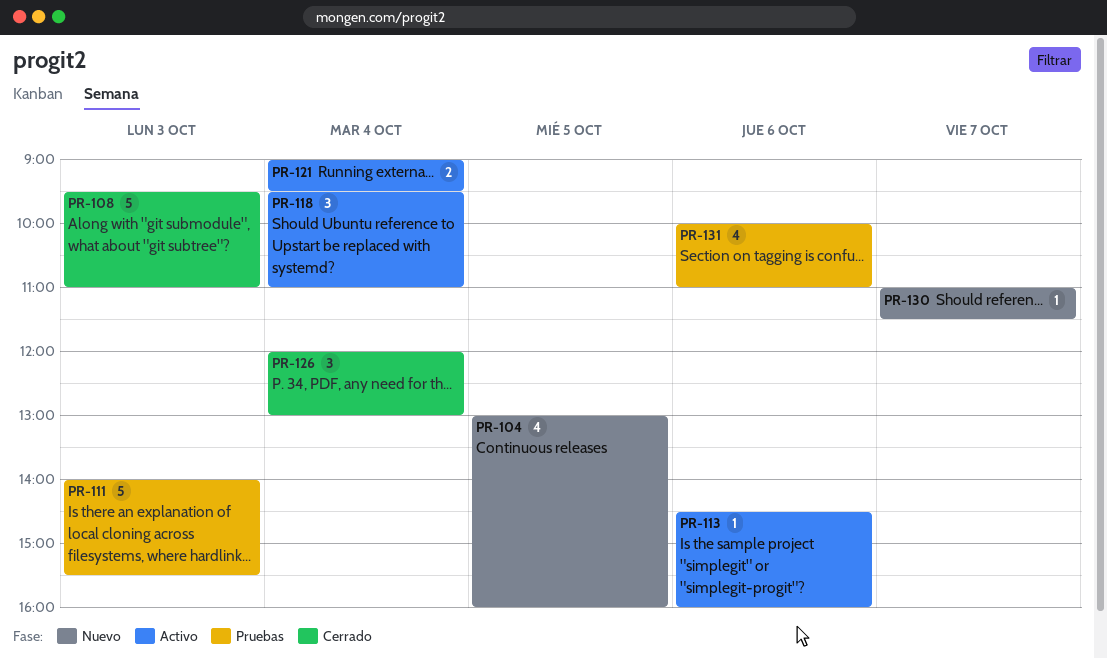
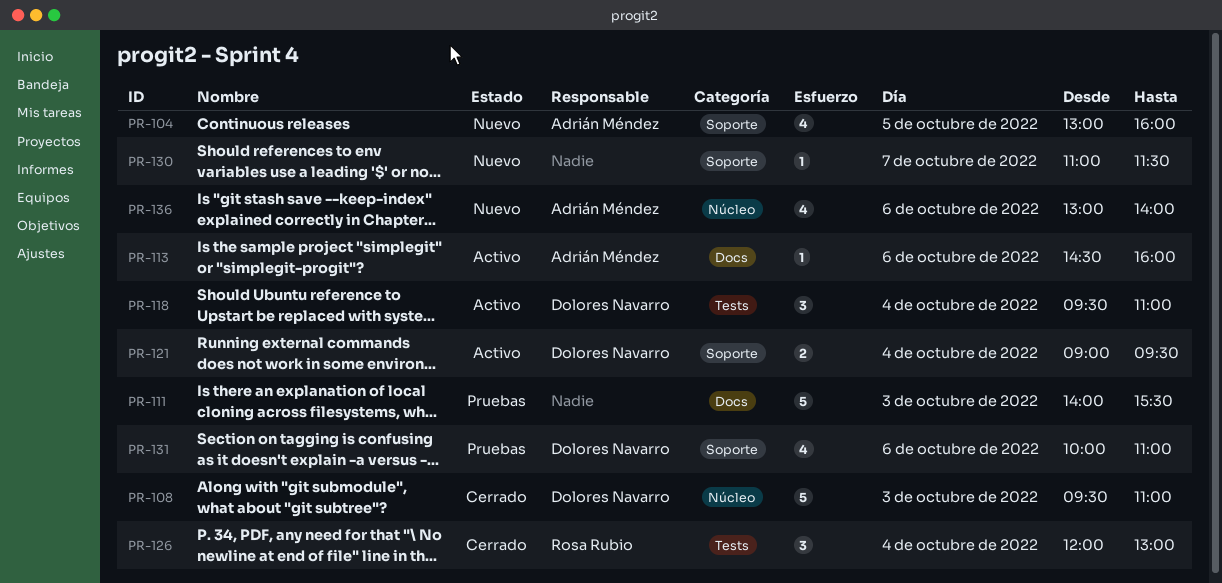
PR-136: none -> present

